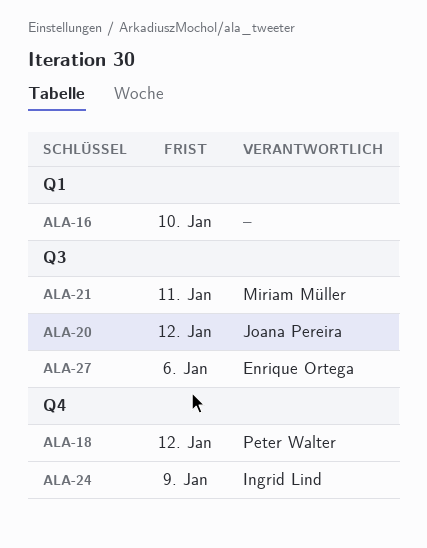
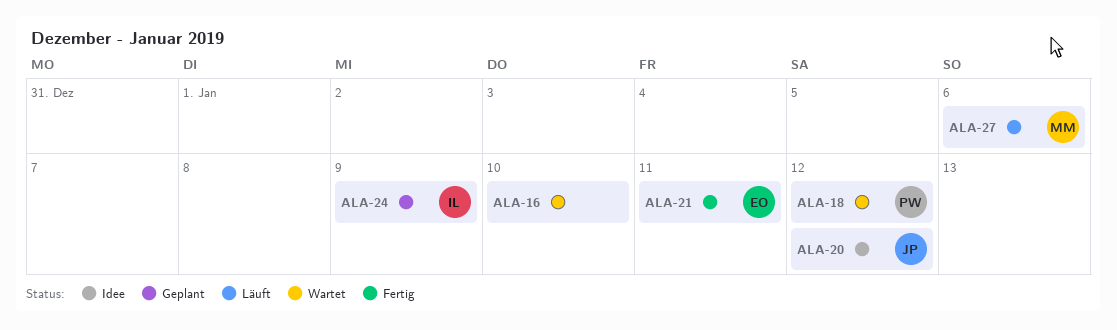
ALA-21, owner: Miriam Müller -> Enrique Ortega
ALA-27, owner: Enrique Ortega -> Miriam Müller

